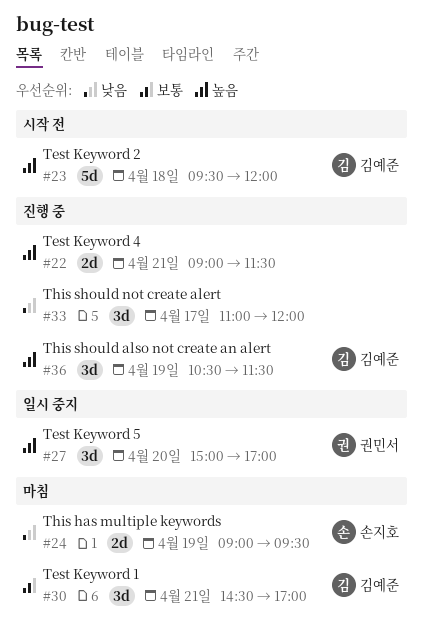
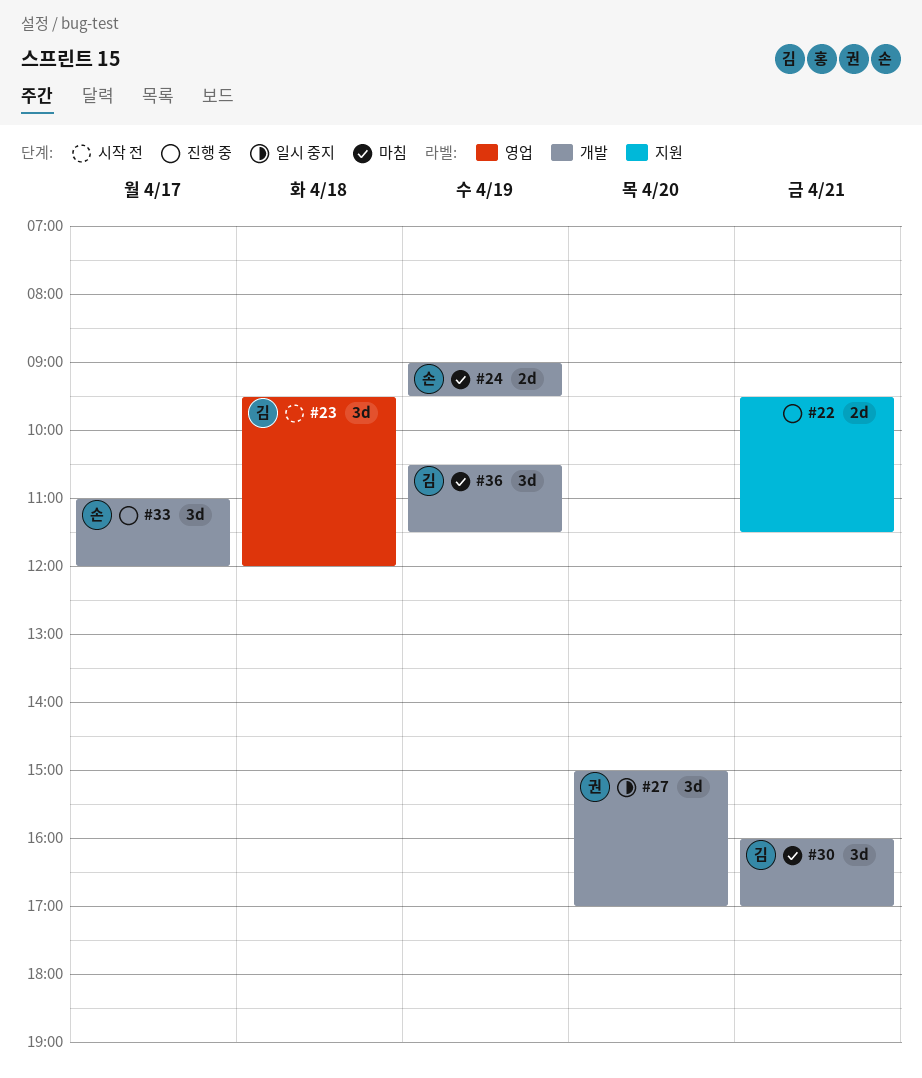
#22, begins: 09:00 -> 09:30
#23, estimate: 5d -> 3d
#30, begins: 14:30 -> 16:00
#33, owner: none -> 손지호
#36, status: 진행 중 -> 마침

